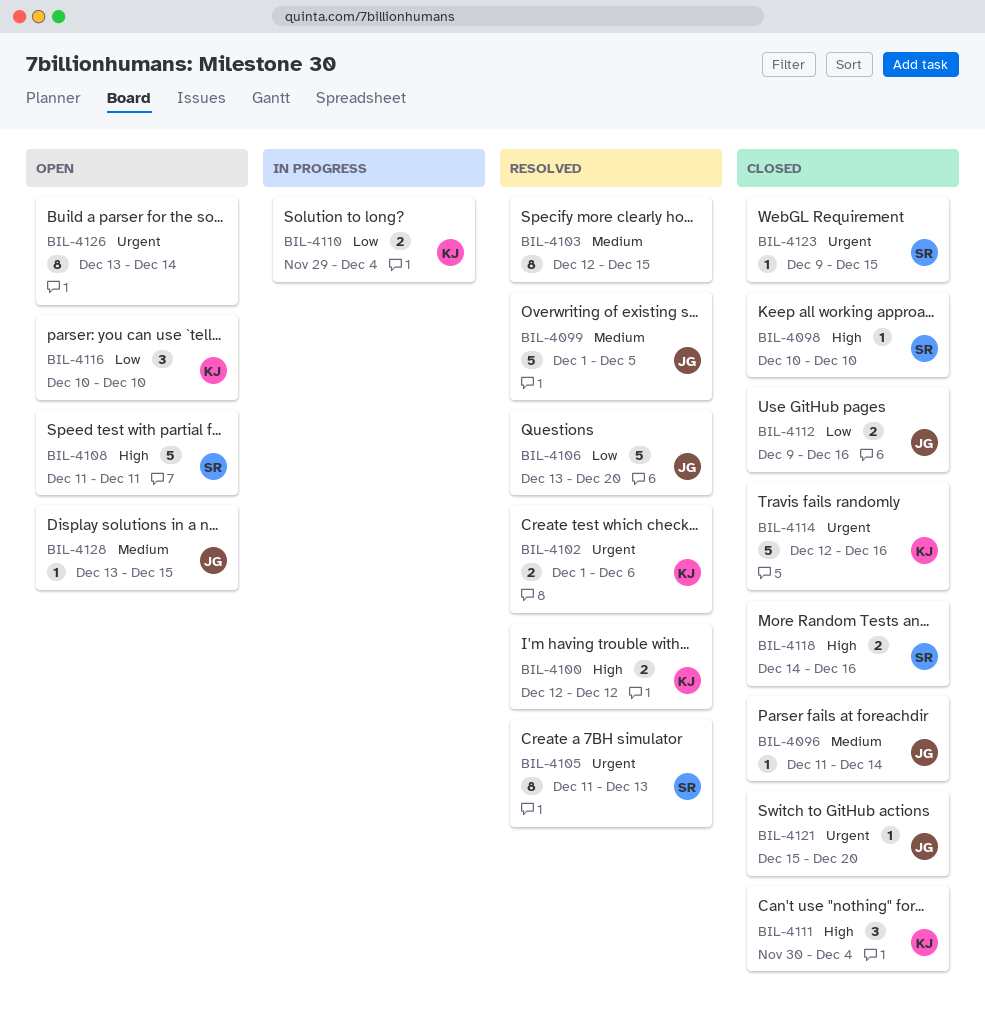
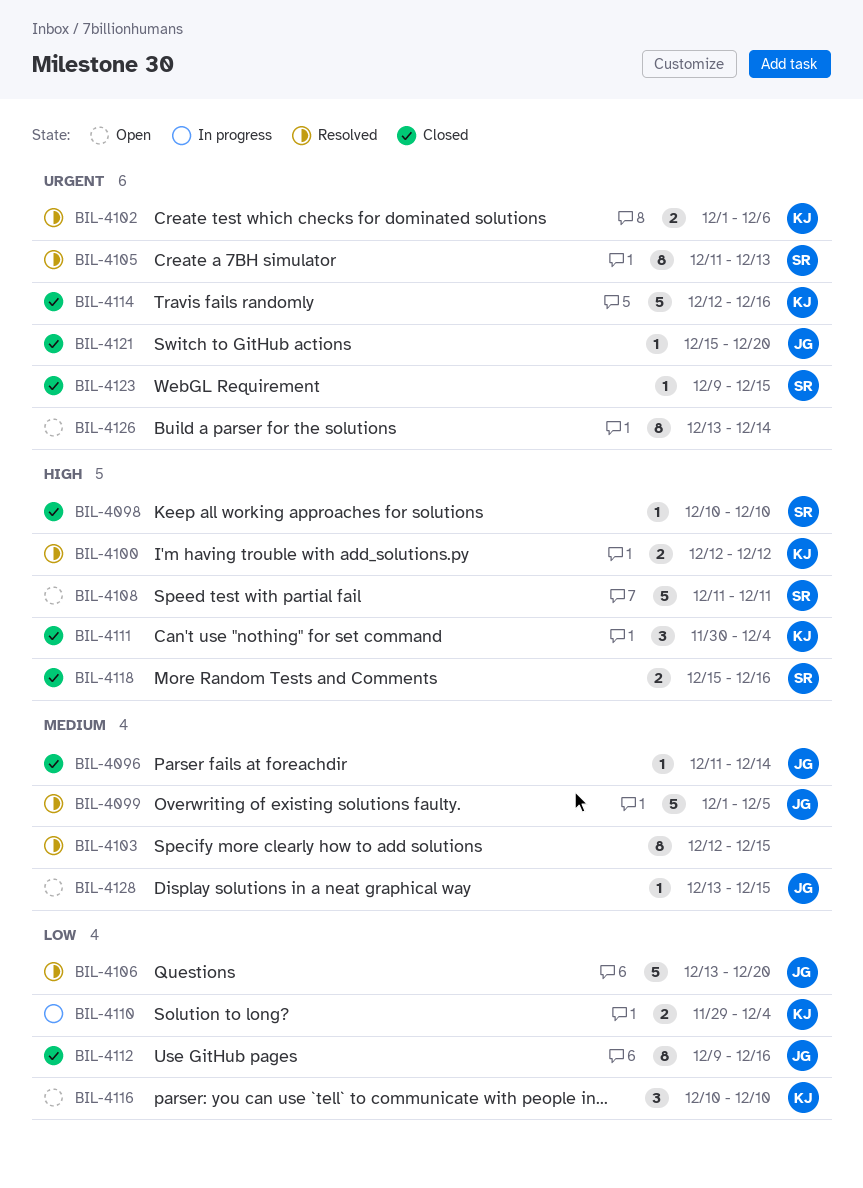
BIL-4112, estimate: 2 -> 8
BIL-4118, start: Dec 14 -> Dec 15

